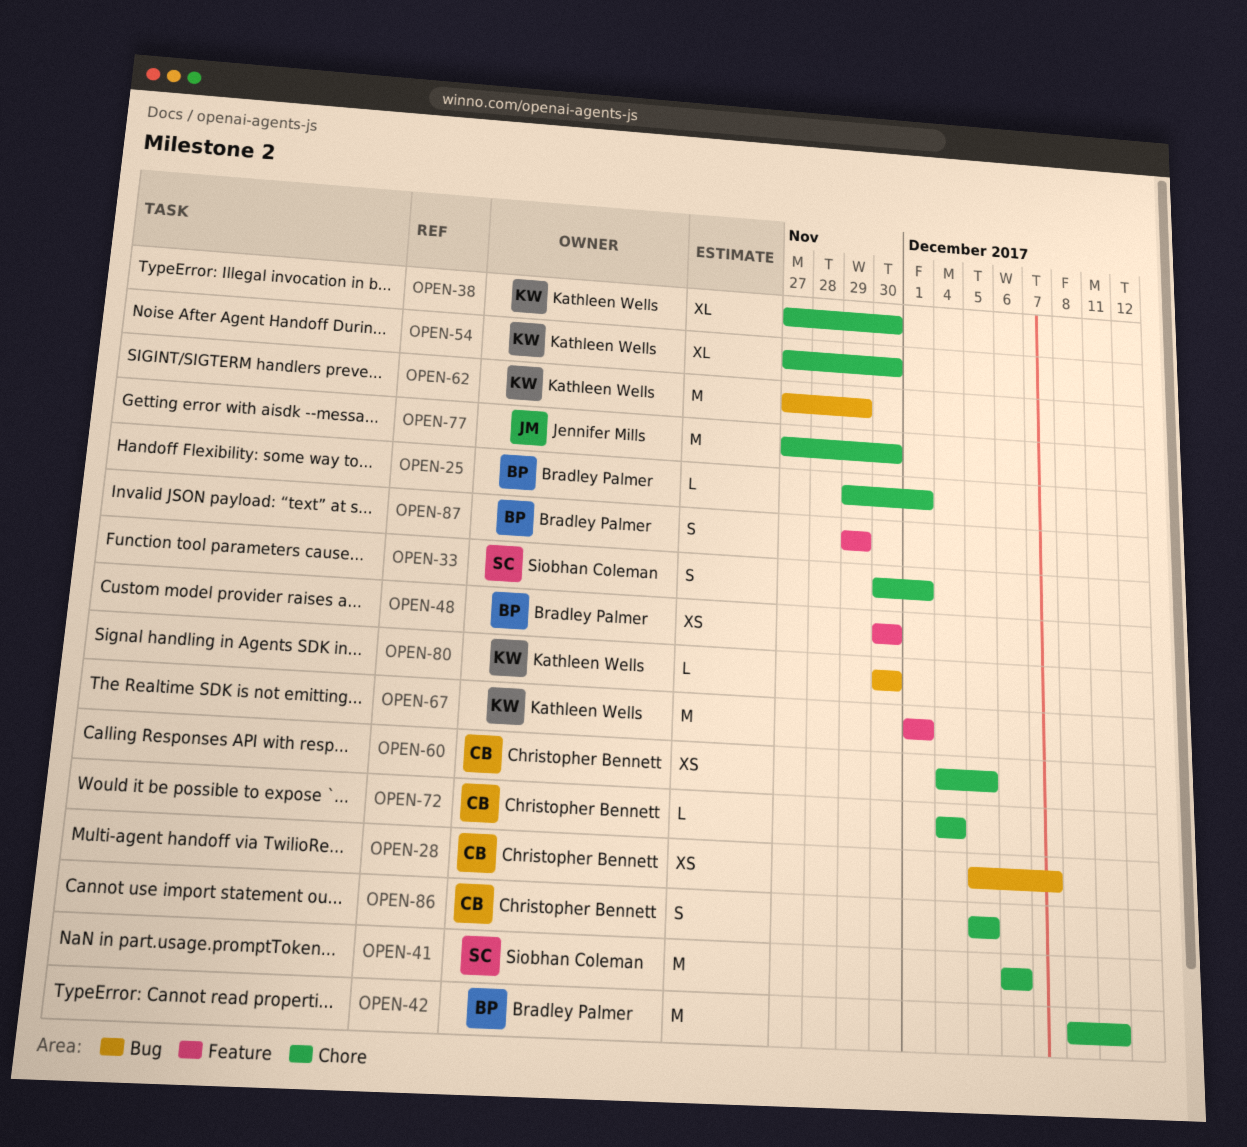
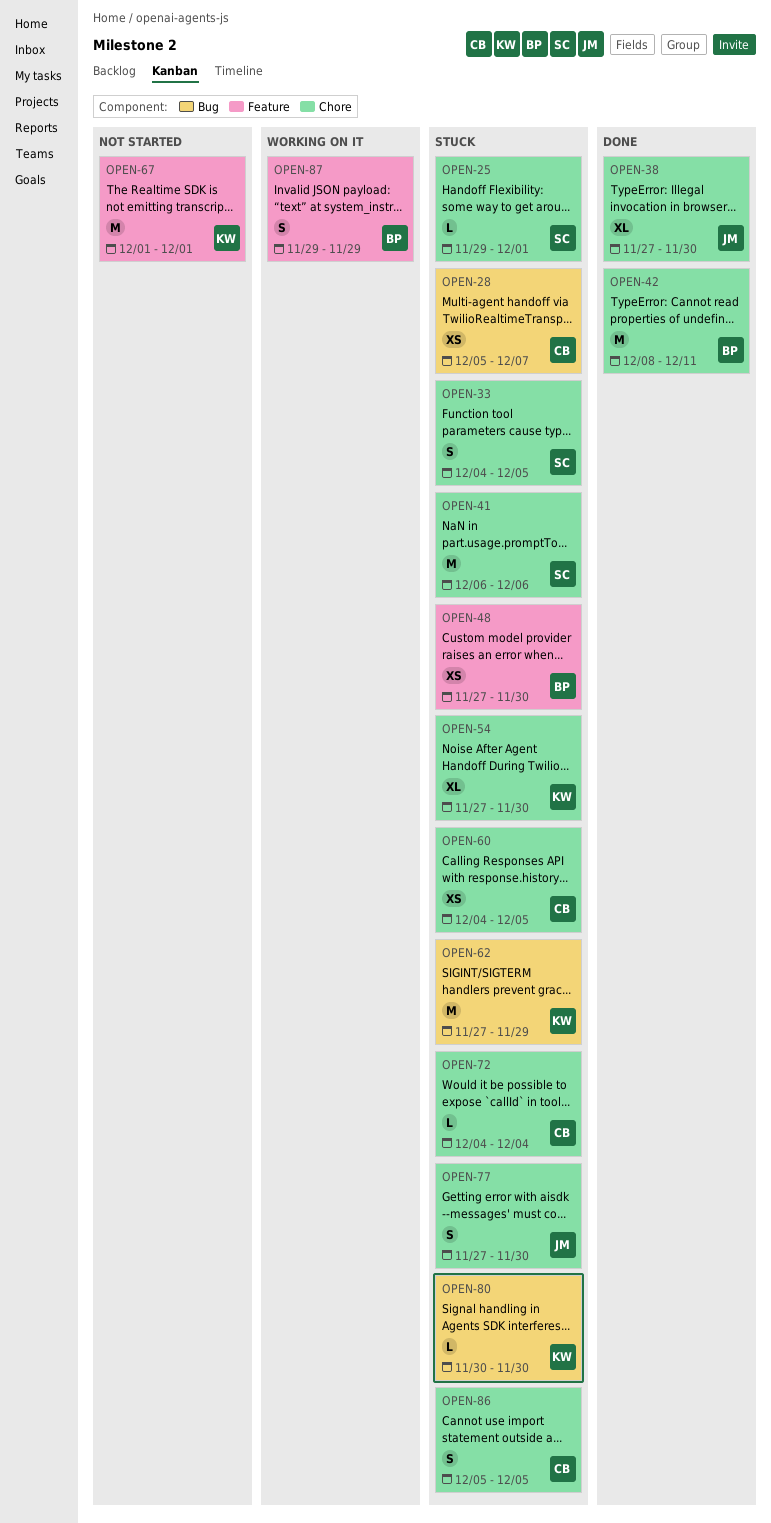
OPEN-25, owner: Bradley Palmer -> Siobhan Coleman
OPEN-33, start: Nov 30 -> Dec 4
OPEN-33, due: Dec 1 -> Dec 5
OPEN-38, owner: Kathleen Wells -> Jennifer Mills
OPEN-48, start: Nov 30 -> Nov 27
OPEN-77, estimate: M -> S

